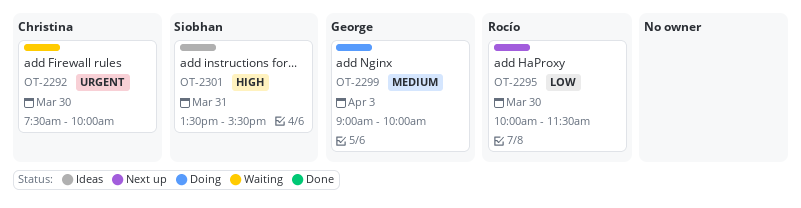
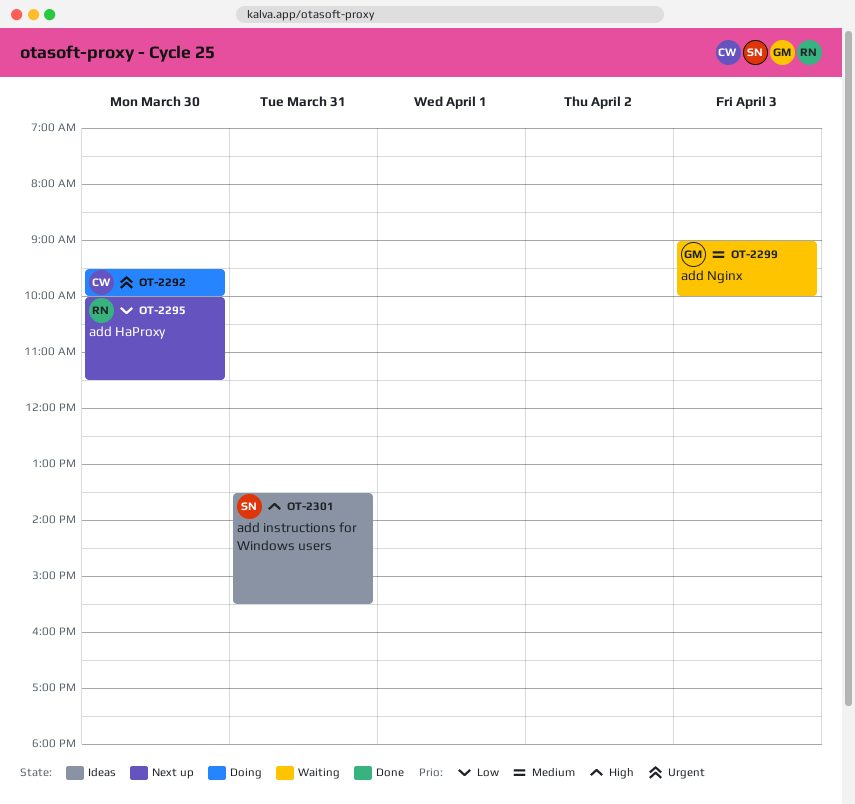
OT-2292, status: Waiting -> Doing
OT-2292, begins: 07:30 -> 09:30
OT-2299, status: Doing -> Waiting

